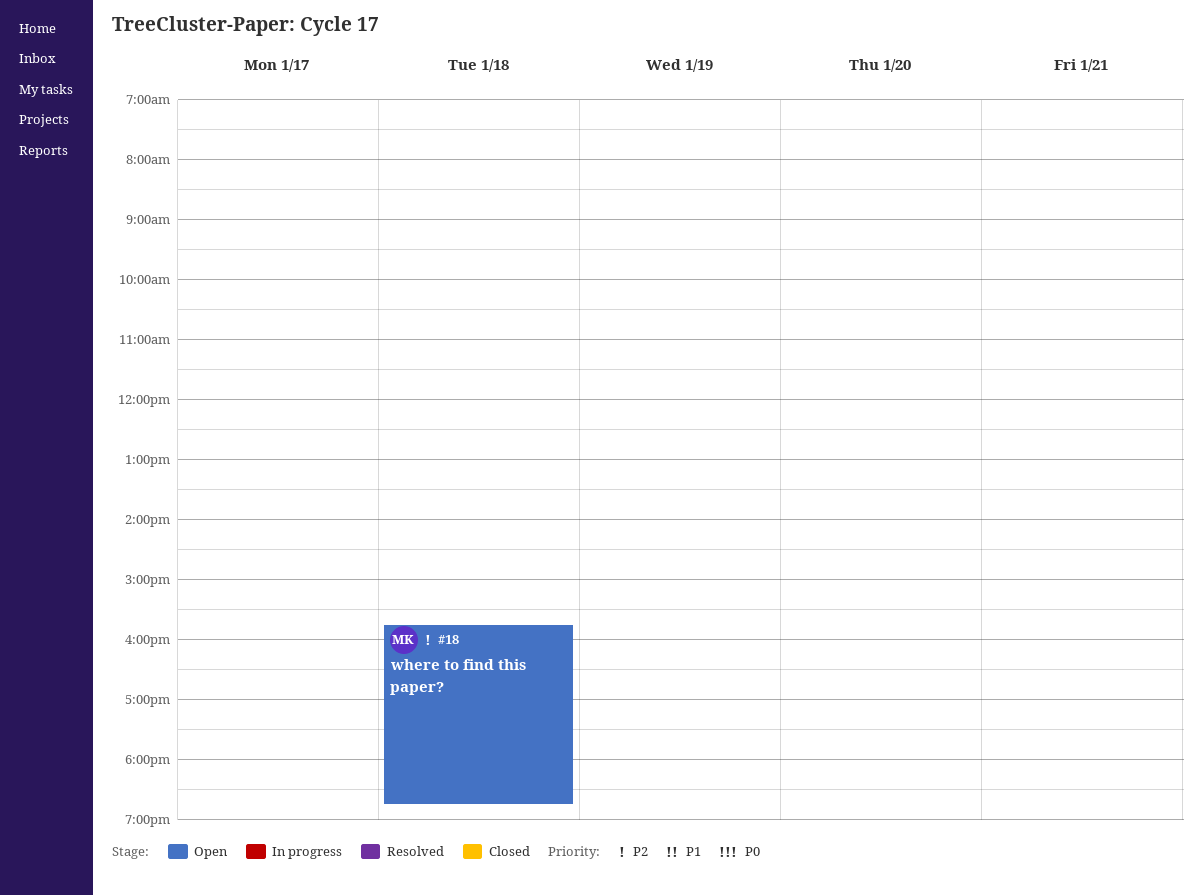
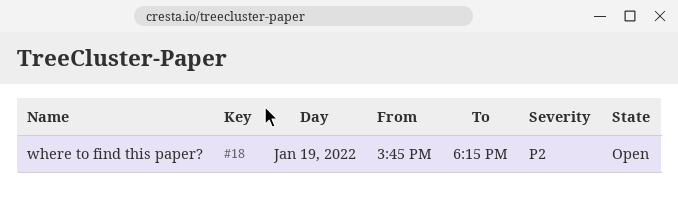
#18, day: Jan 18 -> Jan 19
#18, ends: 18:45 -> 18:15

